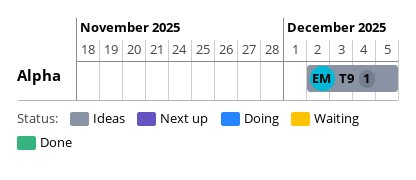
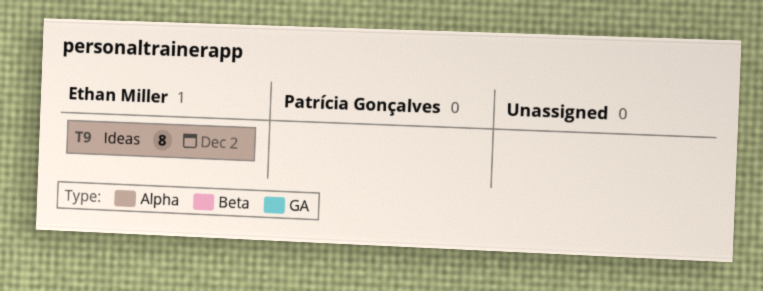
T9, estimate: 1 -> 8
T9, due: Dec 5 -> Dec 2

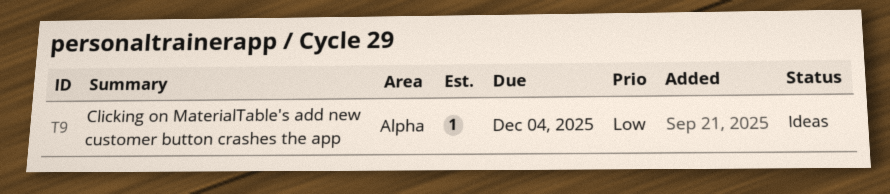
T9, estimate: 8 -> 1
T9, due: Dec 2 -> Dec 4

